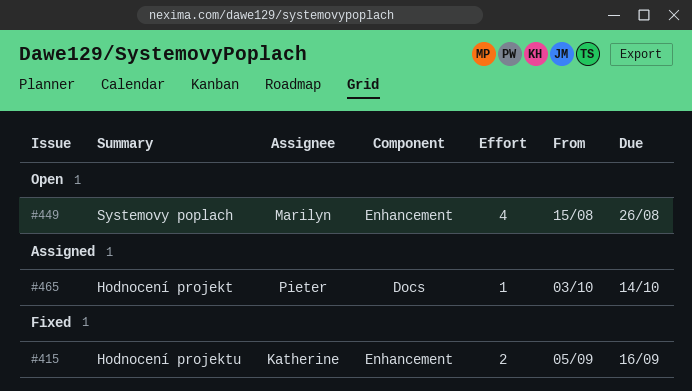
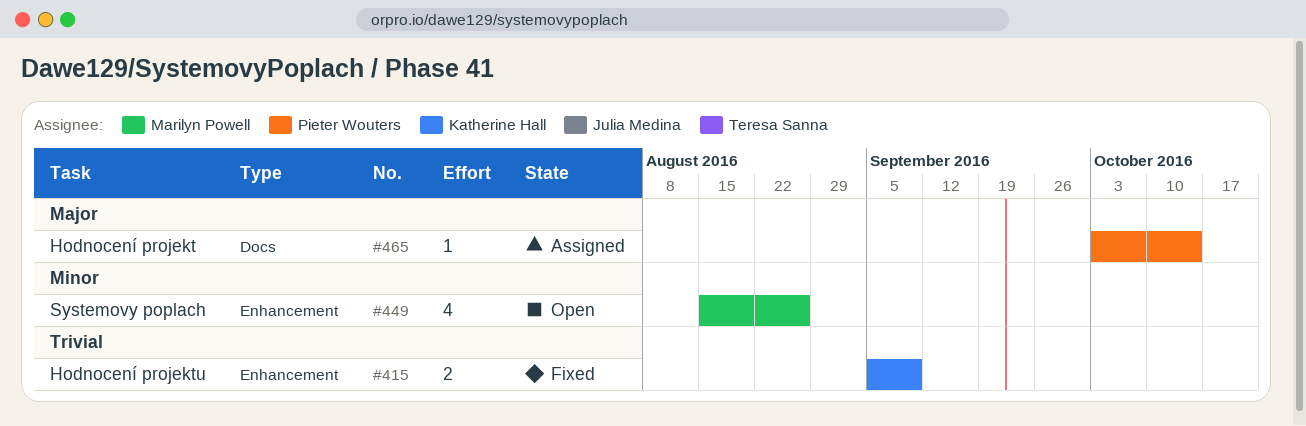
#415, due: Sep 16 -> Sep 9

